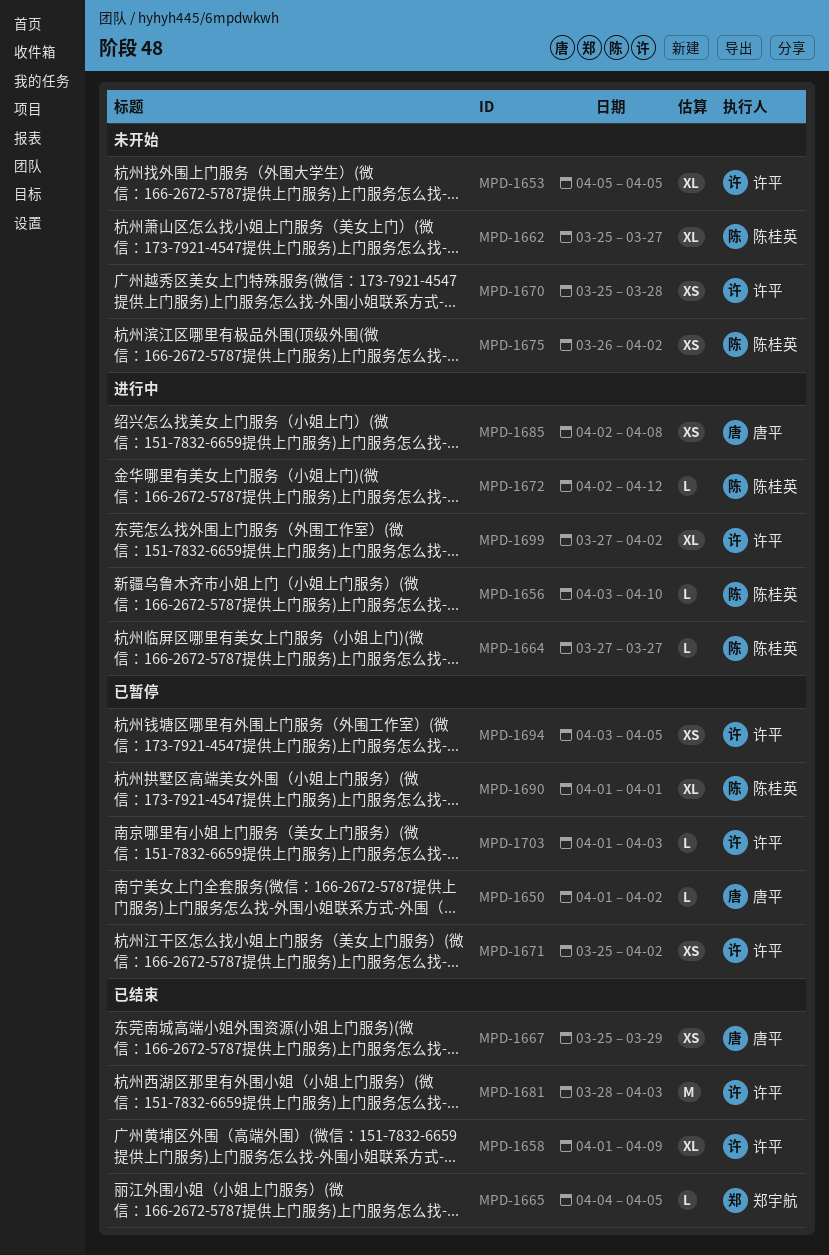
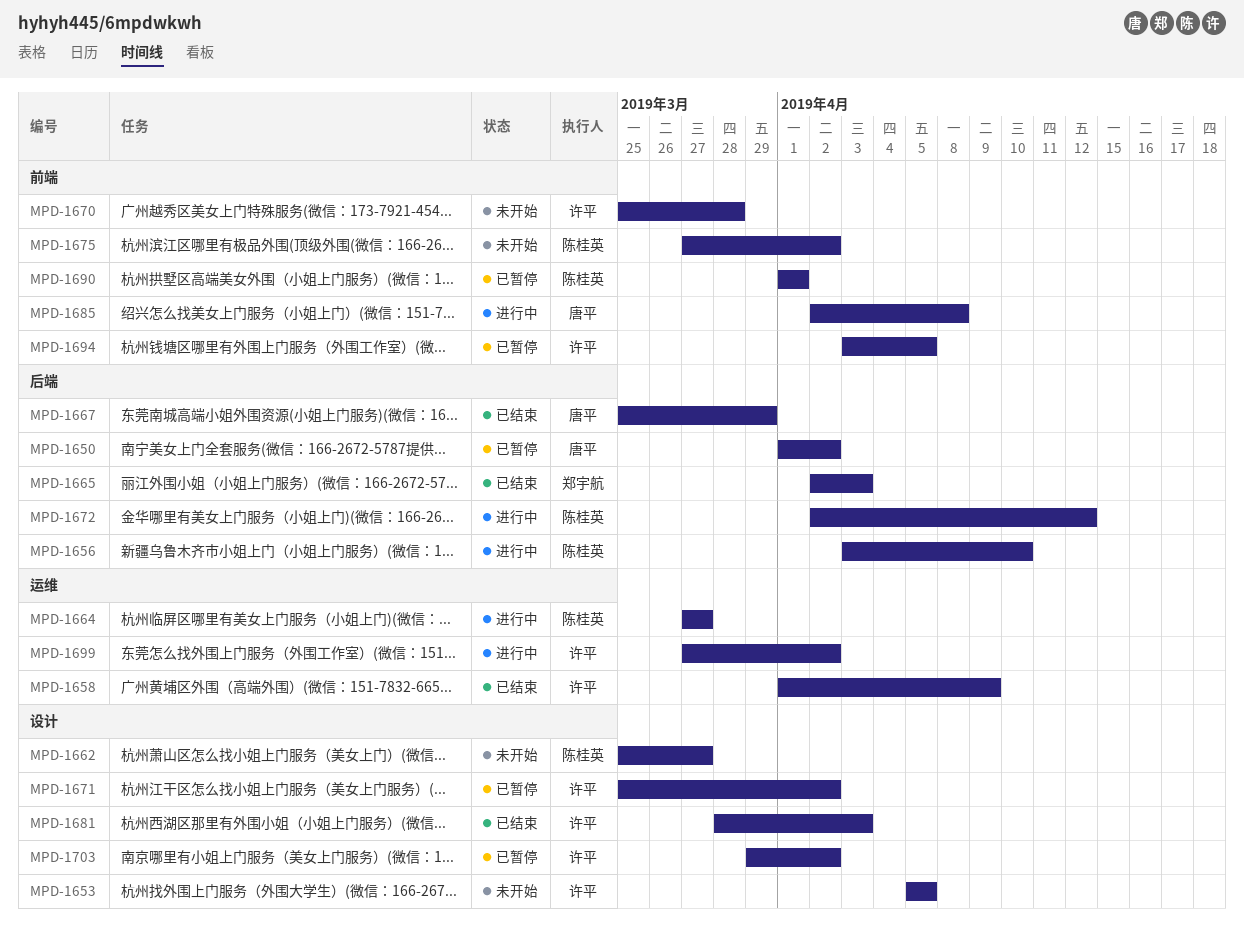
MPD-1665, start: Apr 4 -> Apr 2
MPD-1665, due: Apr 5 -> Apr 3
MPD-1675, start: Mar 26 -> Mar 27
MPD-1703, start: Apr 1 -> Mar 29
MPD-1703, due: Apr 3 -> Apr 2

